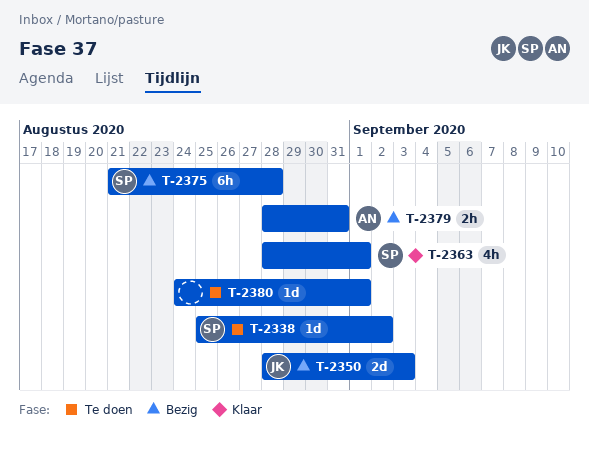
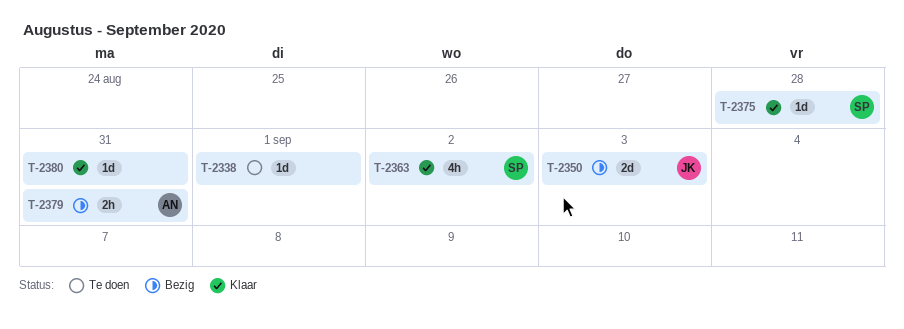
T-2338, owner: SP -> none
T-2338, due: Sep 2 -> Sep 1
T-2363, due: Sep 1 -> Sep 2
T-2375, status: Bezig -> Klaar
T-2375, estimate: 6h -> 1d
T-2380, status: Te doen -> Klaar
T-2380, due: Sep 1 -> Aug 31

